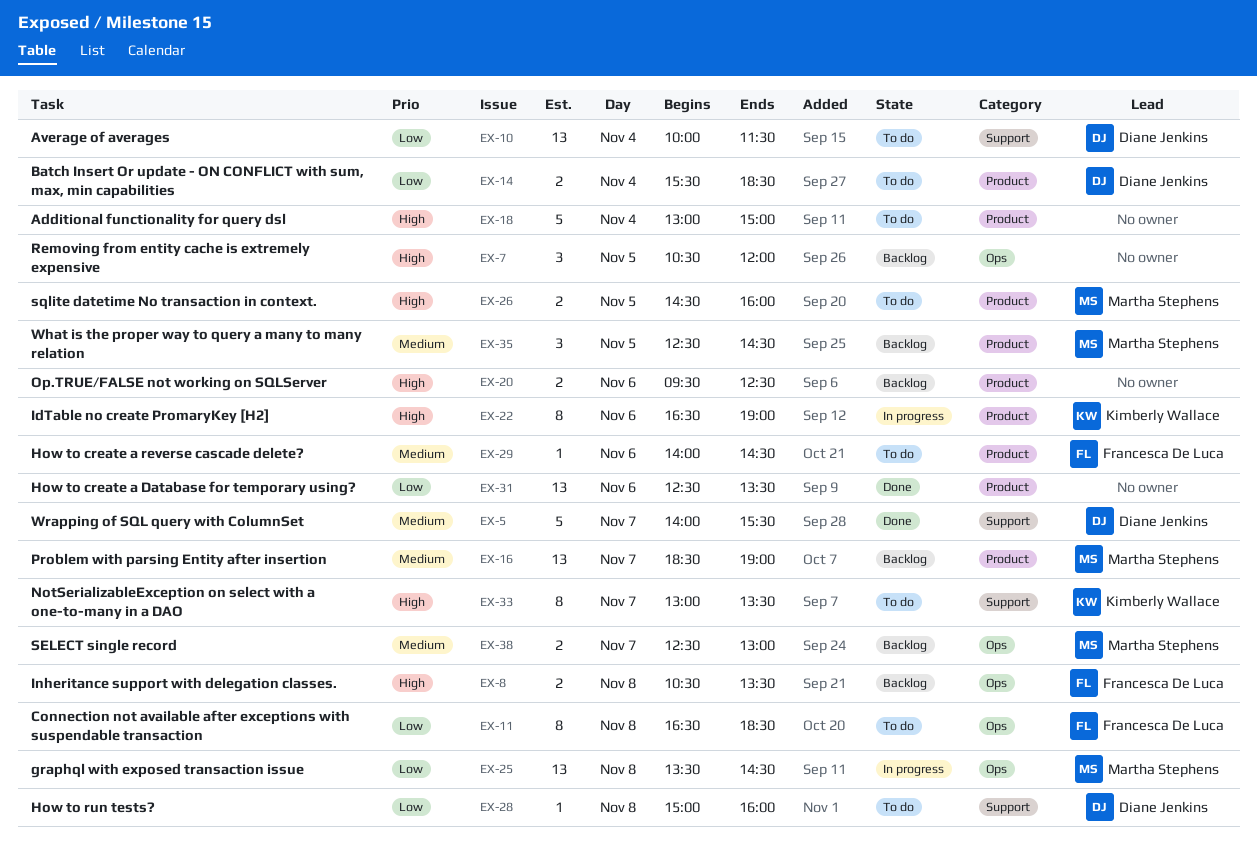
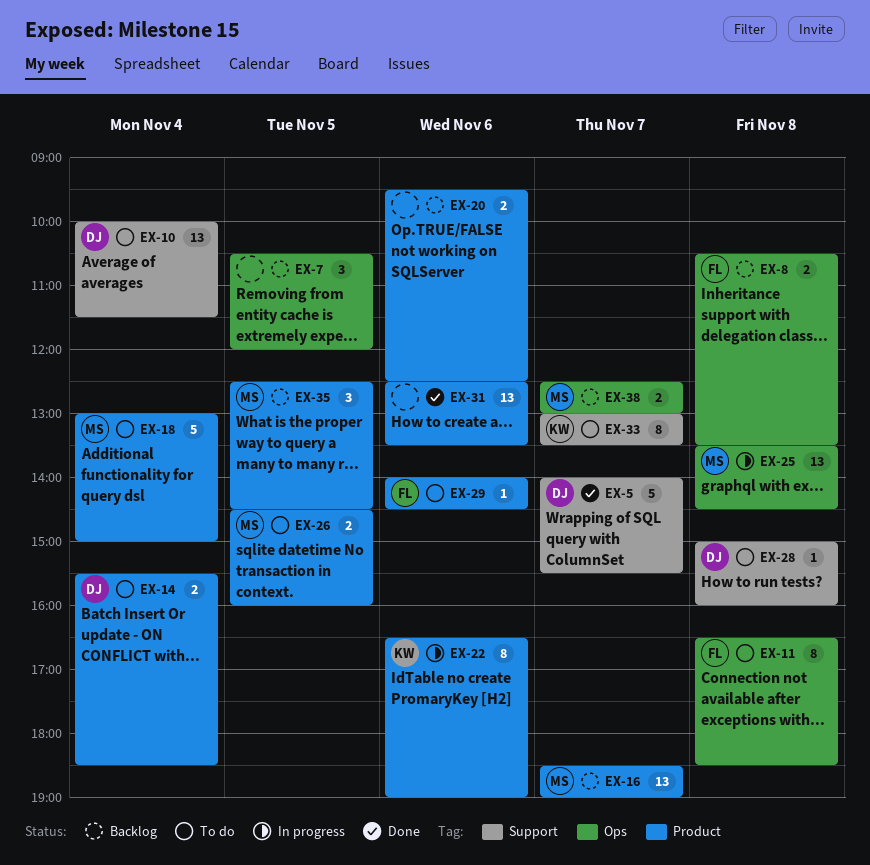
EX-18, owner: none -> Martha Stephens

